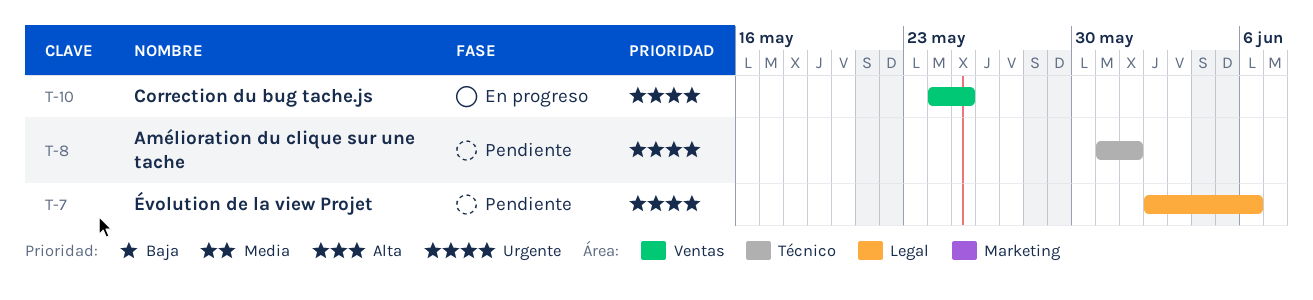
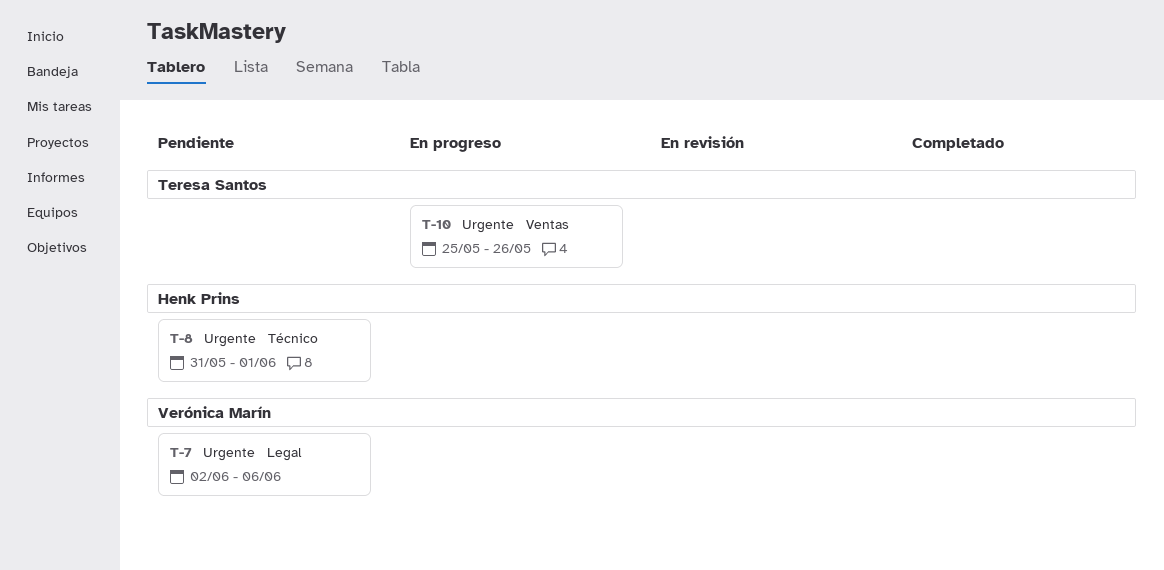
T-10, start: May 24 -> May 25
T-10, due: May 25 -> May 26

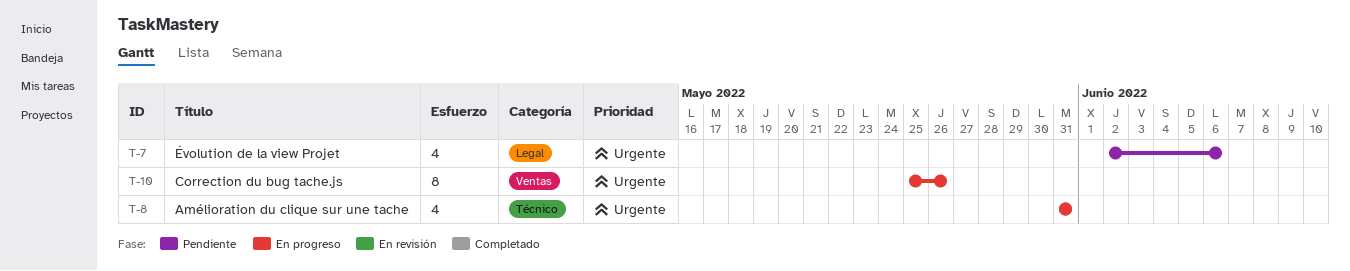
T-8, status: Pendiente -> En progreso
T-8, due: Jun 1 -> May 31

